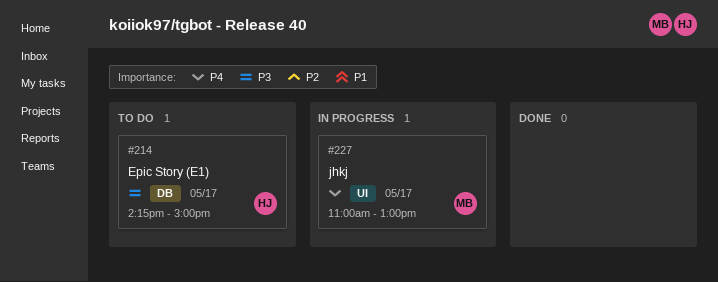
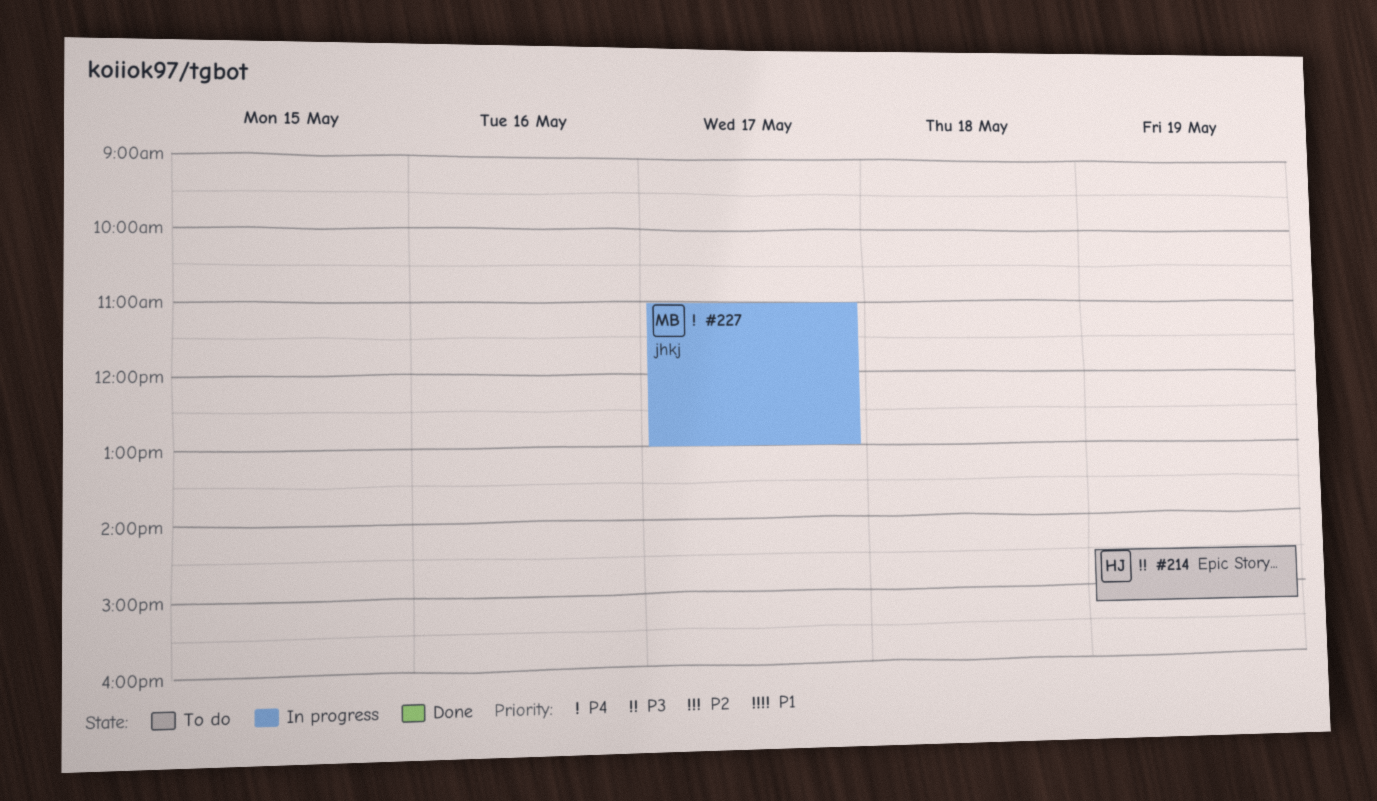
#214, day: May 17 -> May 19
#214, begins: 14:15 -> 14:30
#214, ends: 15:00 -> 15:15

